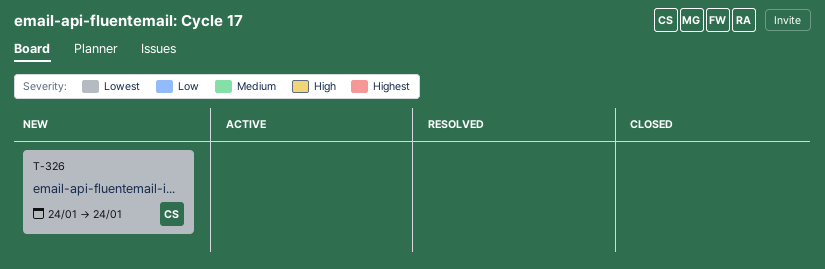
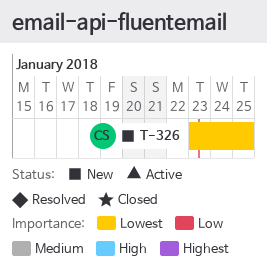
T-326, start: Jan 24 -> Jan 23
T-326, due: Jan 24 -> Jan 25

